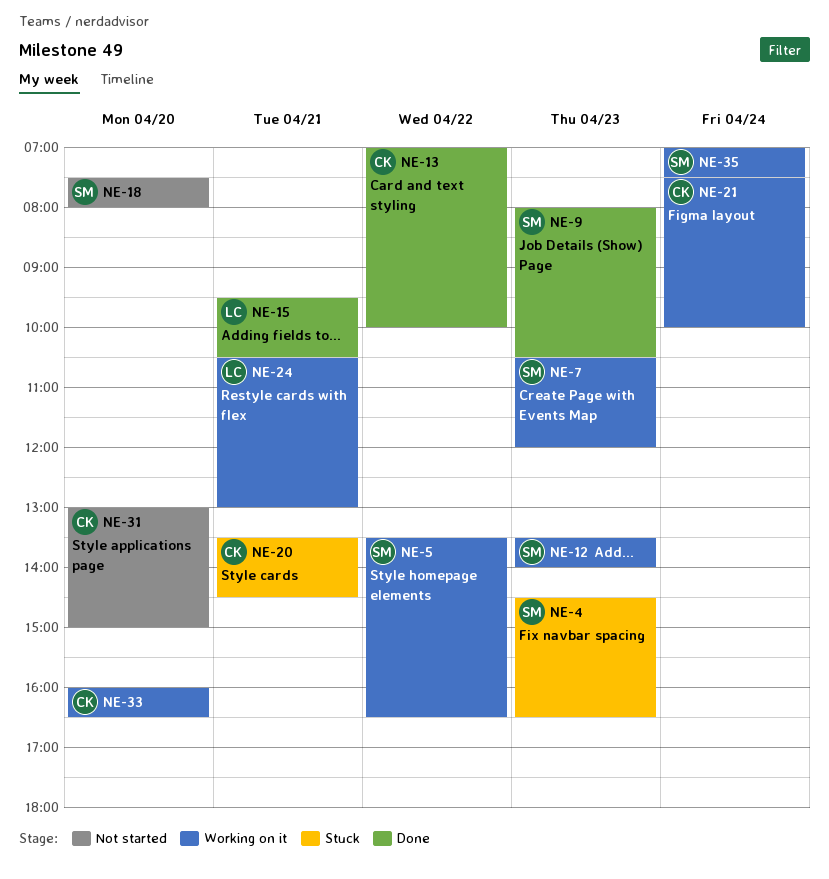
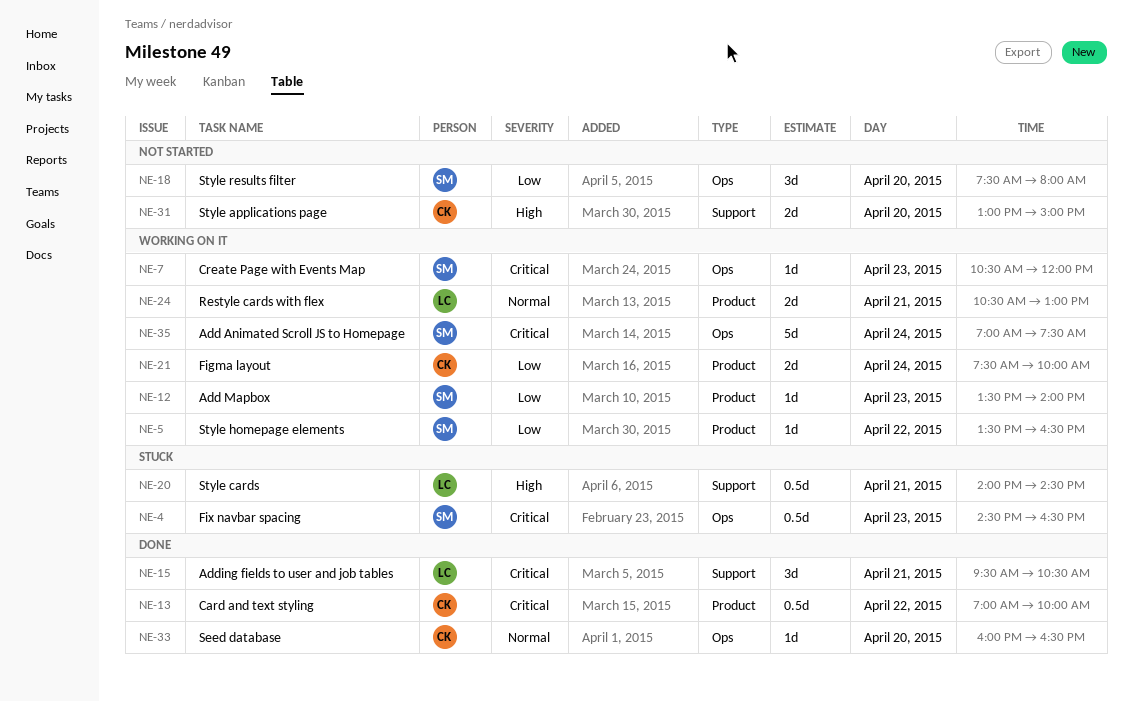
NE-9: present -> none
NE-20, owner: CK -> LC
NE-20, begins: 13:30 -> 14:00
NE-33, status: Working on it -> Done

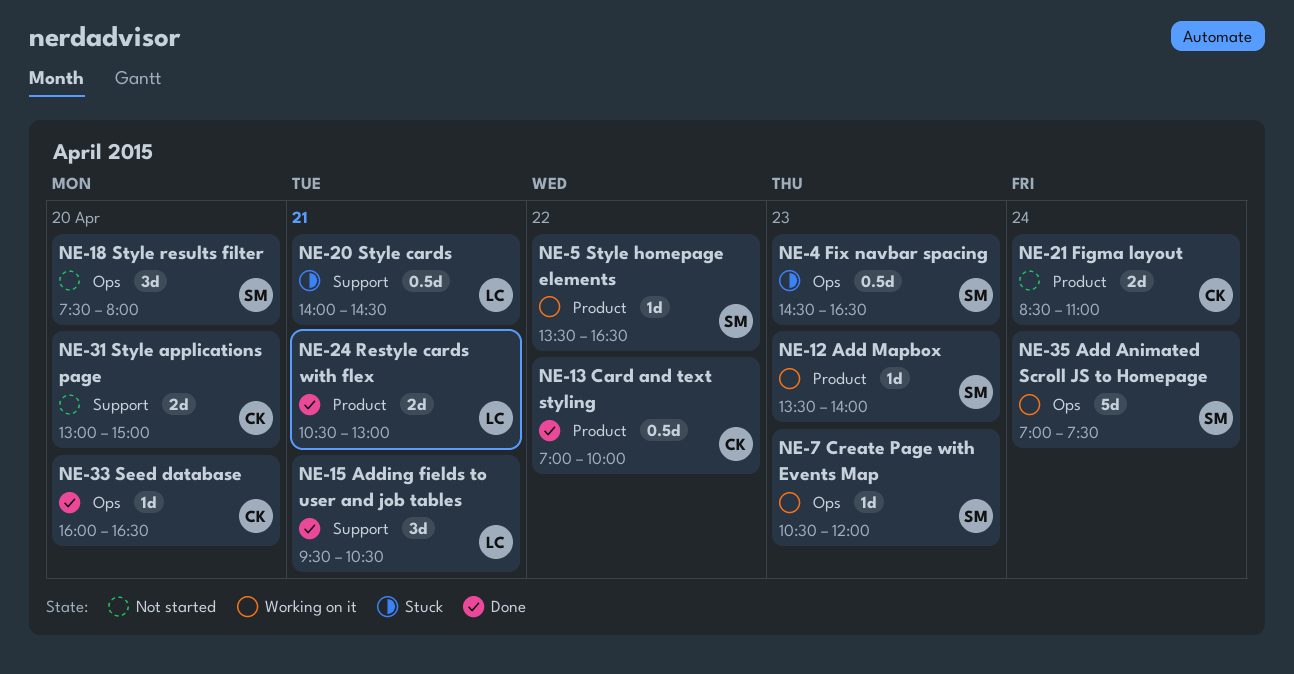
NE-21, status: Working on it -> Not started
NE-21, begins: 07:30 -> 08:30
NE-21, ends: 10:00 -> 11:00
NE-24, status: Working on it -> Done

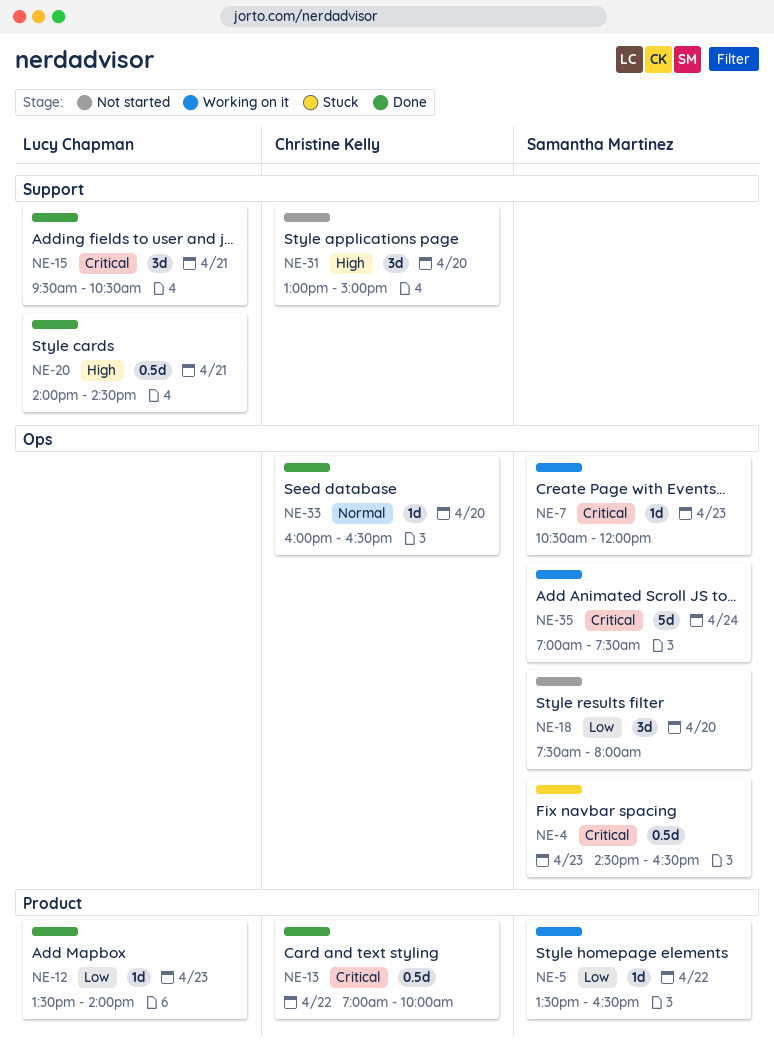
NE-12, status: Working on it -> Done
NE-12, owner: Samantha Martinez -> Lucy Chapman
NE-20, status: Stuck -> Done
NE-21: present -> none
NE-24: present -> none
NE-31, estimate: 2d -> 3d

